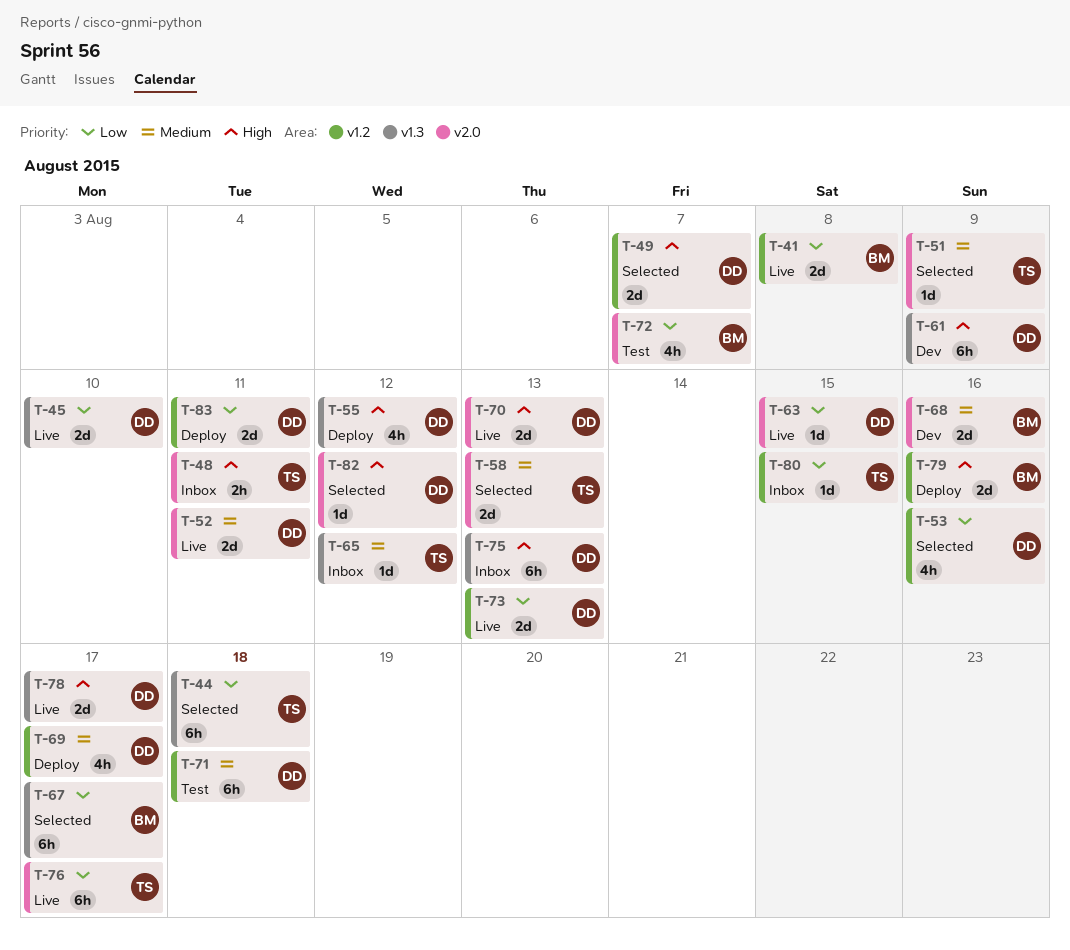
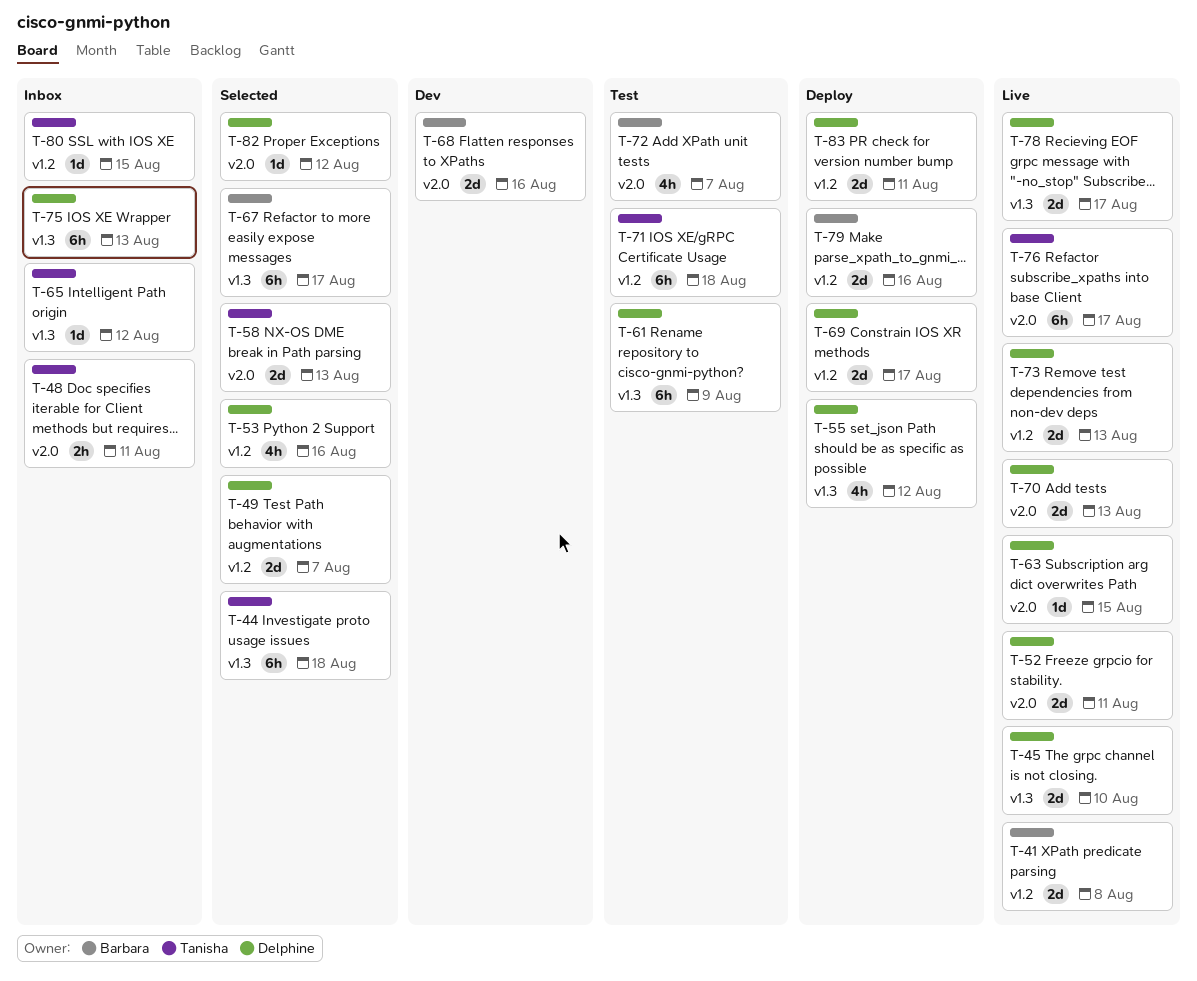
T-51: present -> none
T-61, status: Dev -> Test
T-69, estimate: 4h -> 2d
T-71, owner: Delphine -> Tanisha

